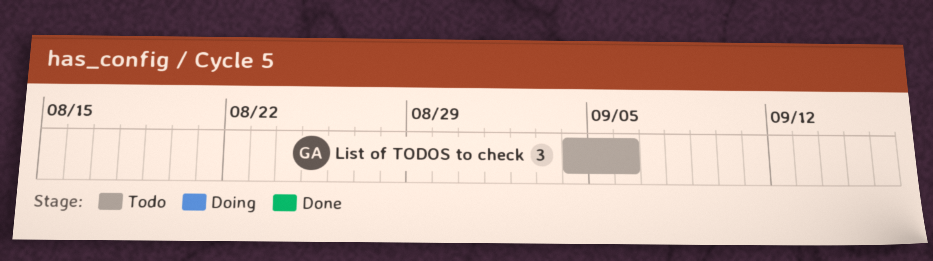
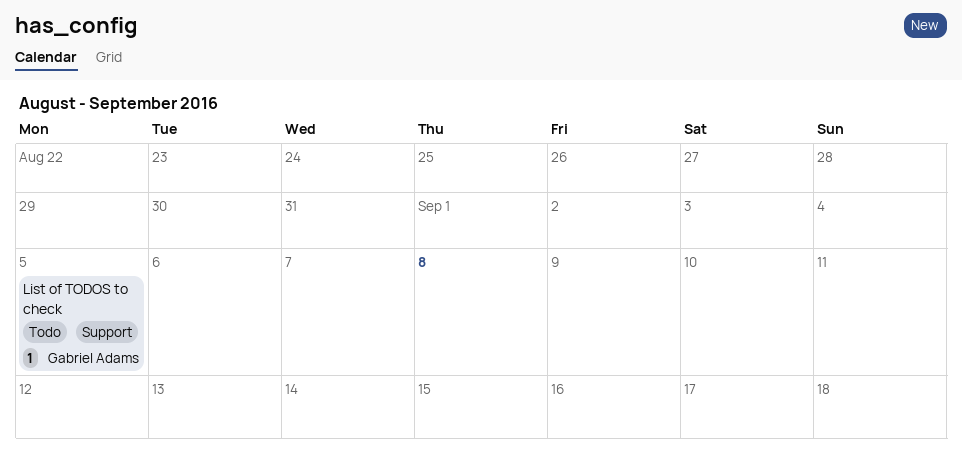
List of TODOS to check, estimate: 3 -> 1
List of TODOS to check, due: Sep 6 -> Sep 5

